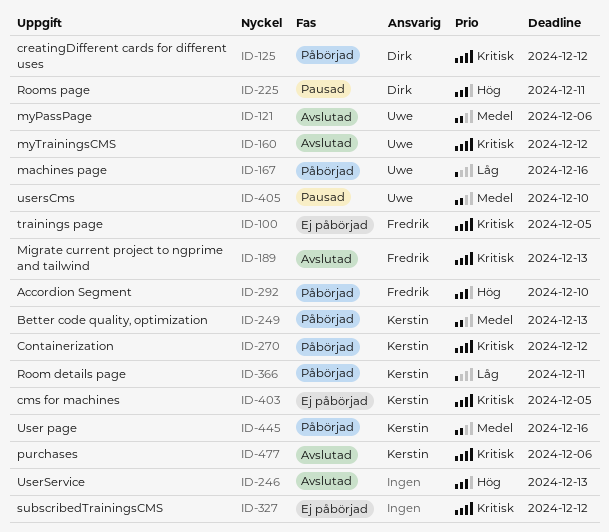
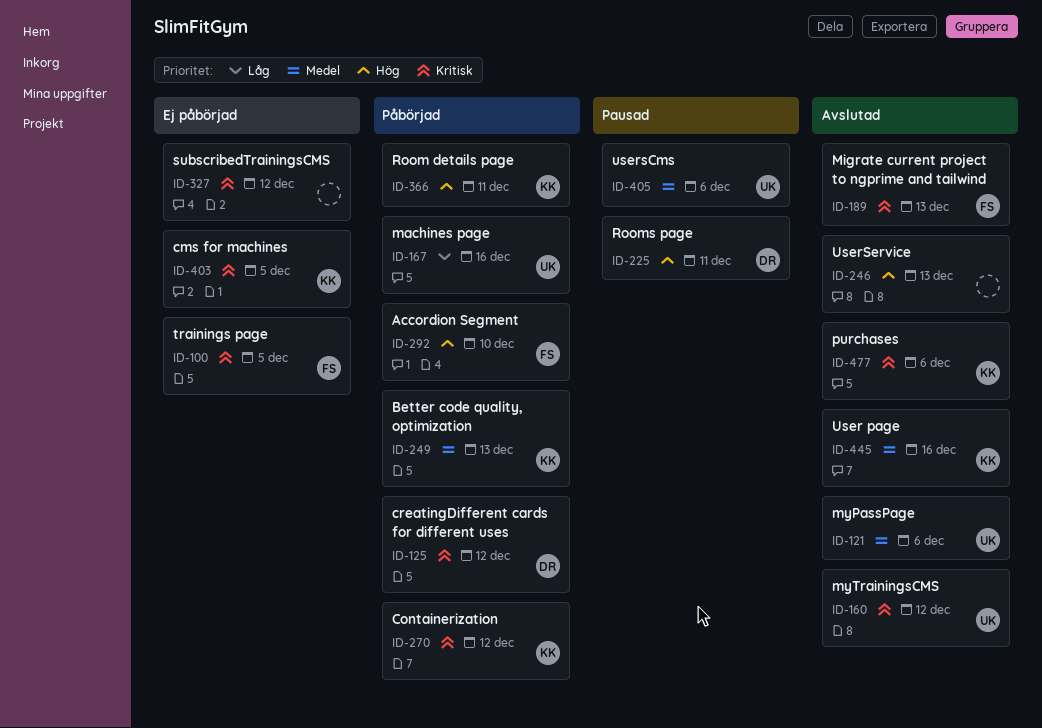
ID-366, priority: Låg -> Hög
ID-405, due: Dec 10 -> Dec 6
ID-445, status: Påbörjad -> Avslutad

